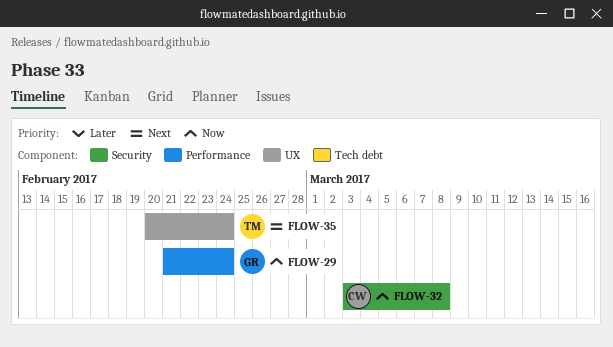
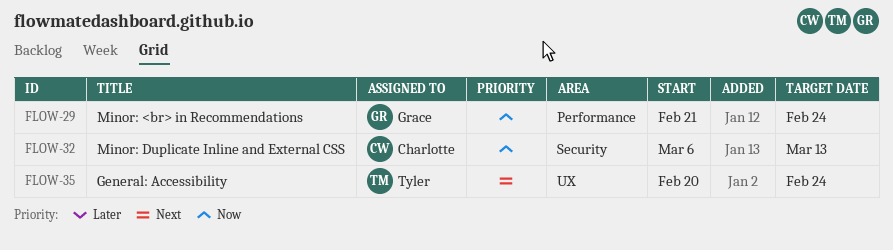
FLOW-32, start: Mar 3 -> Mar 6
FLOW-32, due: Mar 8 -> Mar 13

